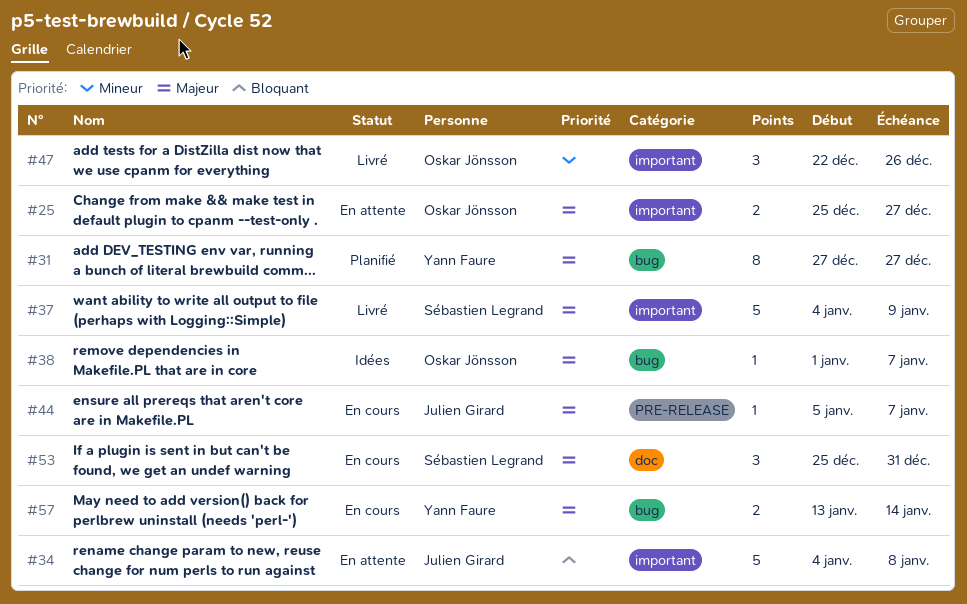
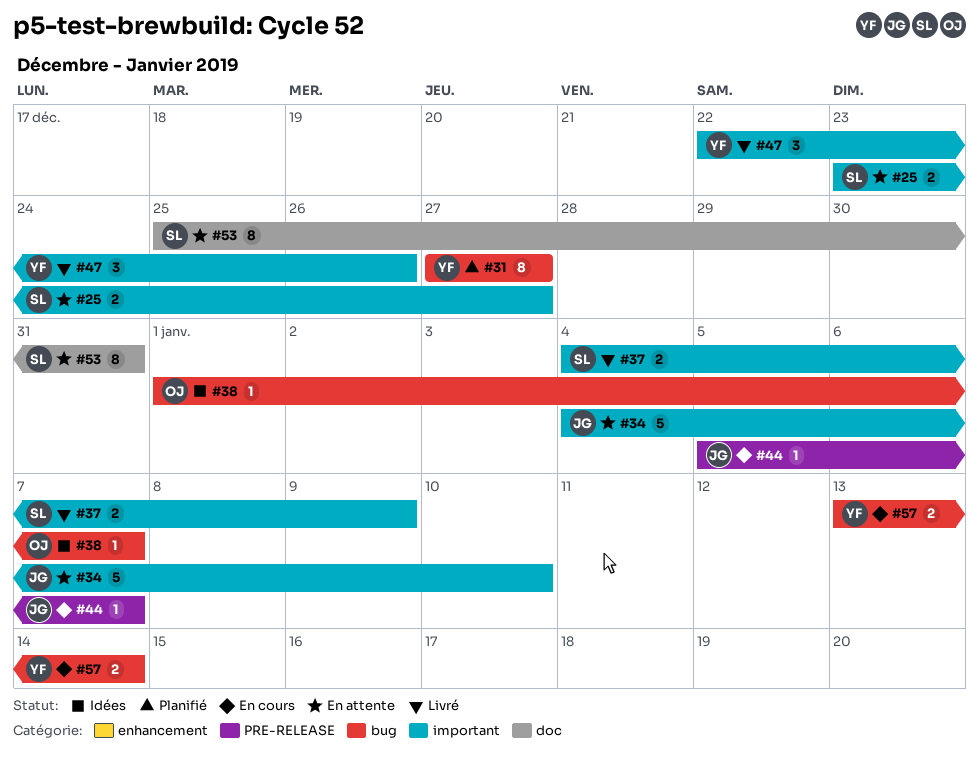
#25, owner: Oskar Jönsson -> Sébastien Legrand
#25, start: Dec 25 -> Dec 23
#34, due: Jan 8 -> Jan 10
#37, estimate: 5 -> 2
#47, owner: Oskar Jönsson -> Yann Faure
#53, status: En cours -> En attente
#53, estimate: 3 -> 8

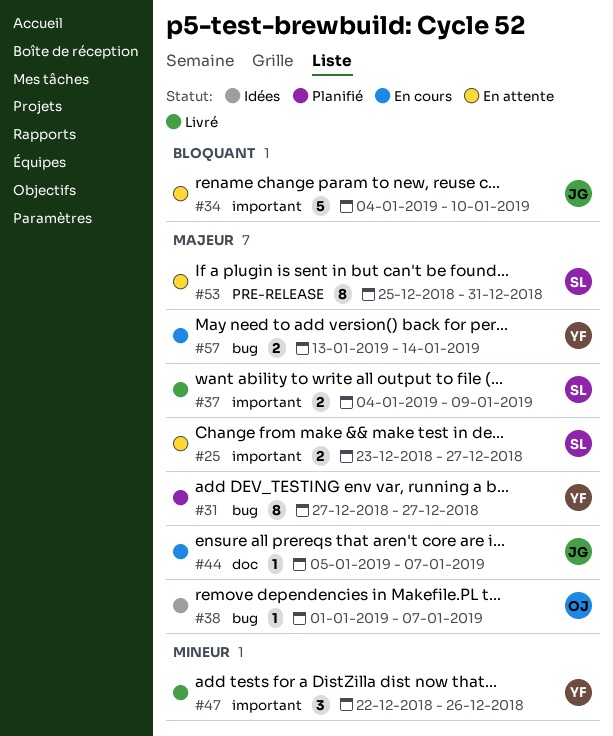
#44, label: PRE-RELEASE -> doc
#53, label: doc -> PRE-RELEASE

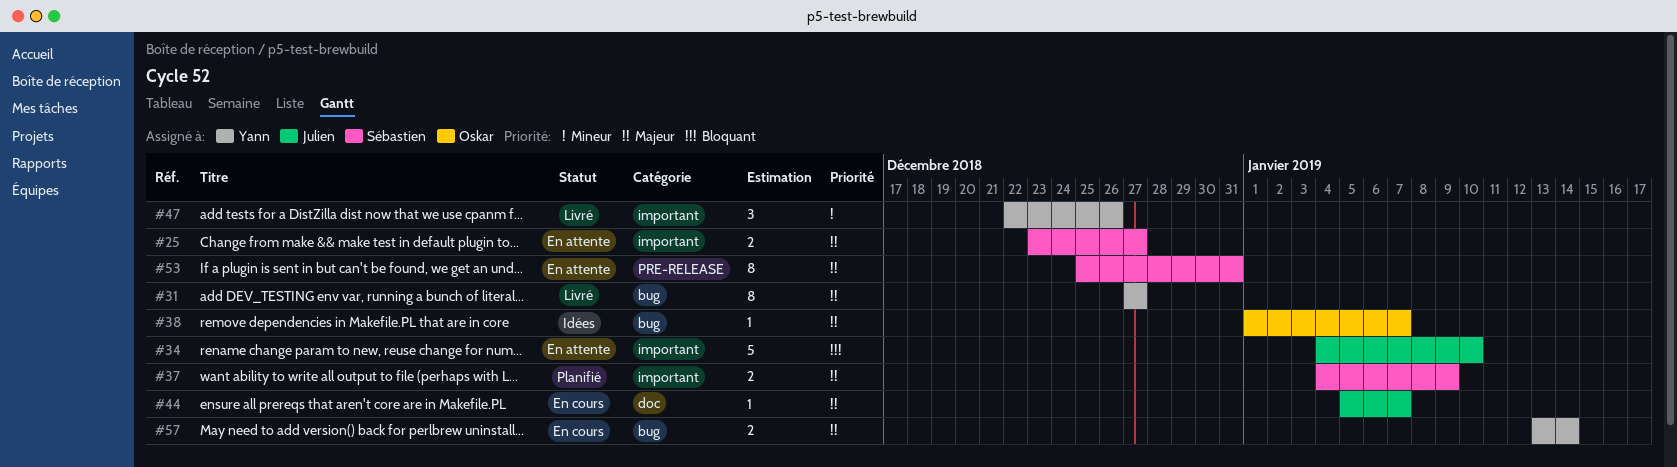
#31, status: Planifié -> Livré
#37, status: Livré -> Planifié

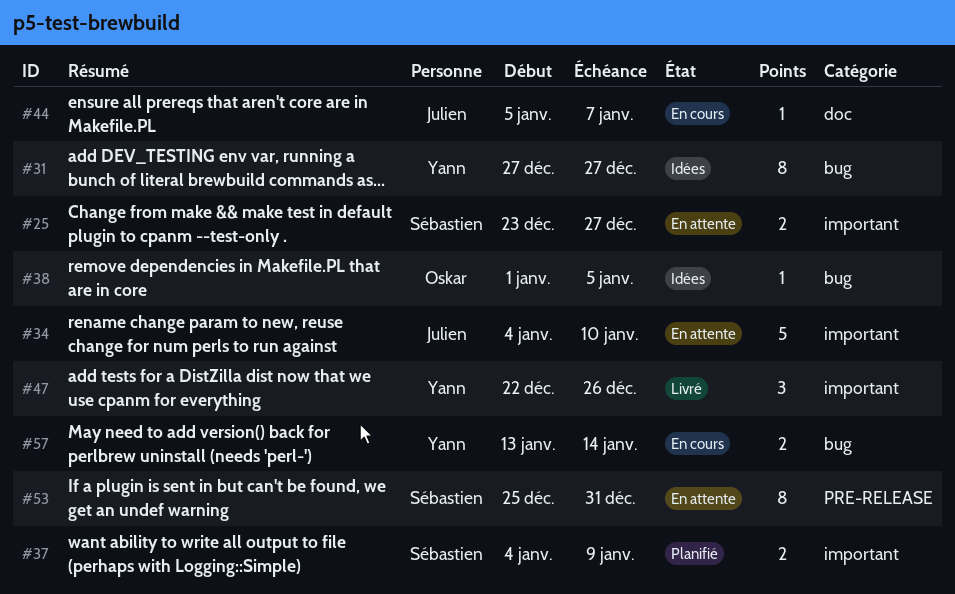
#31, status: Livré -> Idées
#38, due: Jan 7 -> Jan 5

